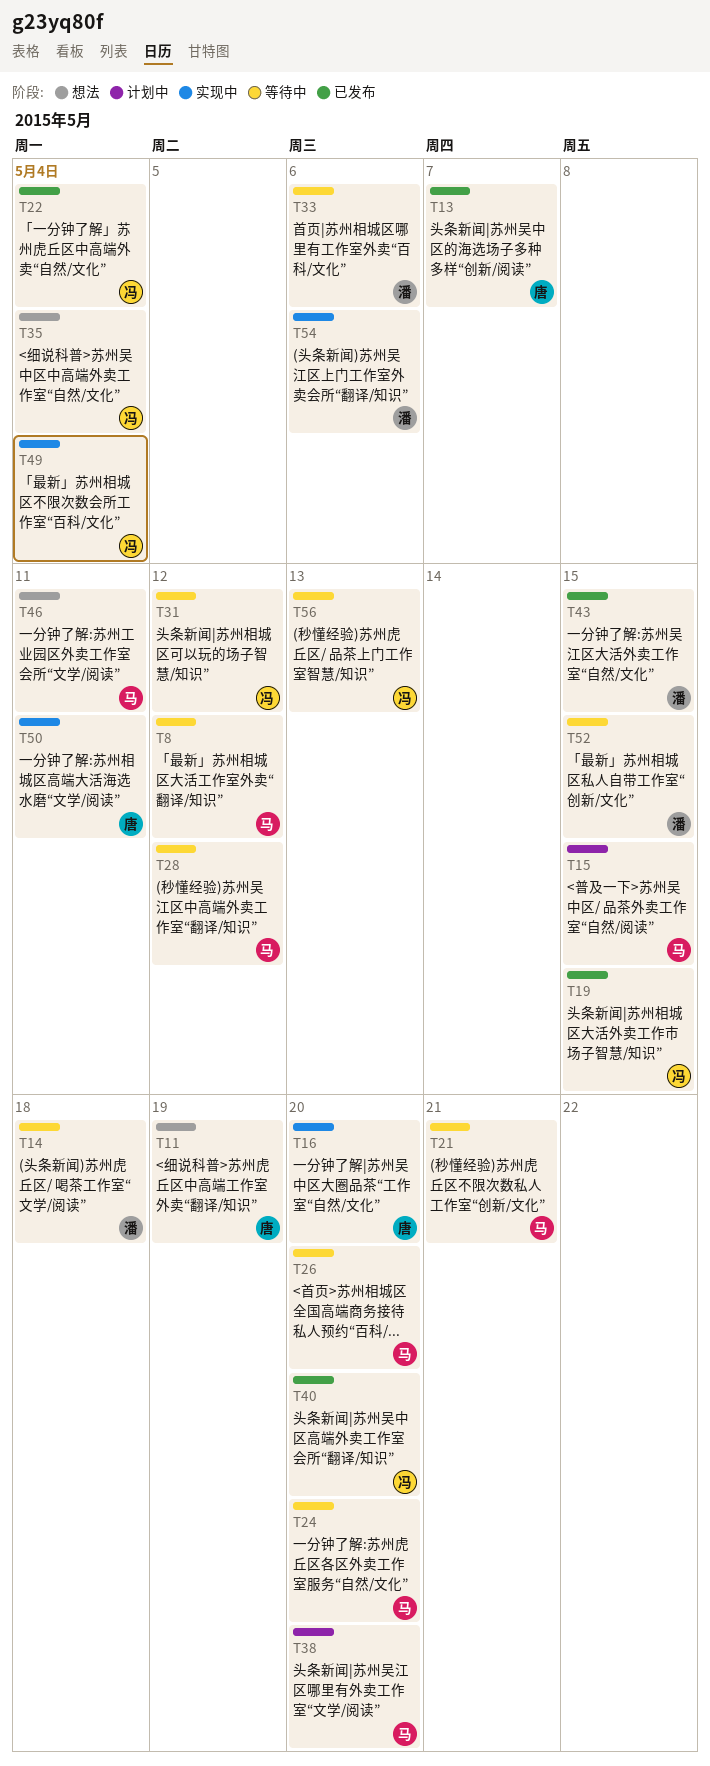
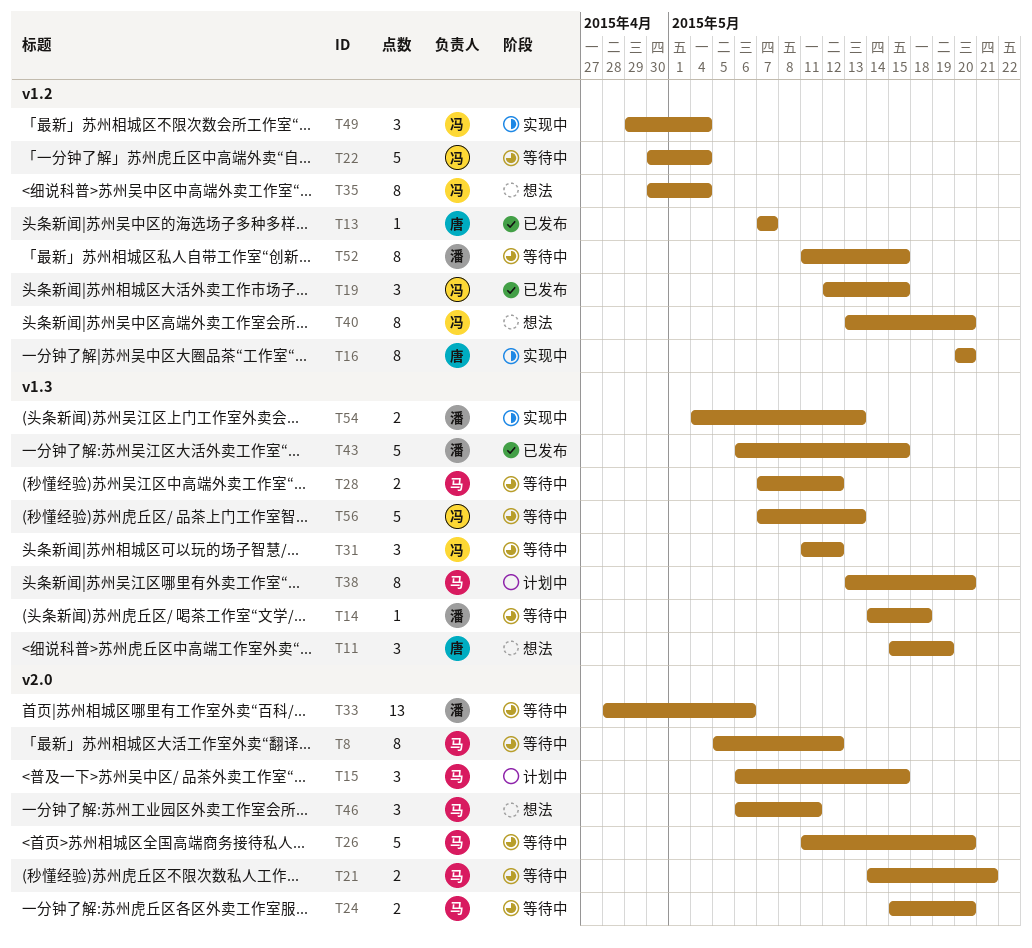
T22, status: 已发布 -> 等待中
T40, status: 已发布 -> 想法
T50: present -> none
T54, due: May 6 -> May 13

